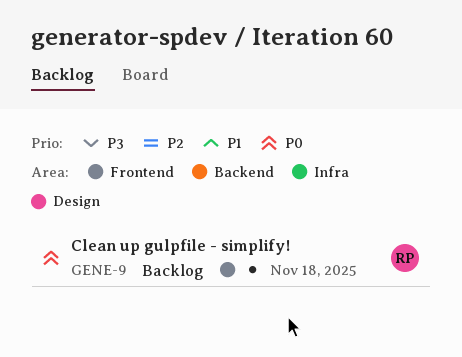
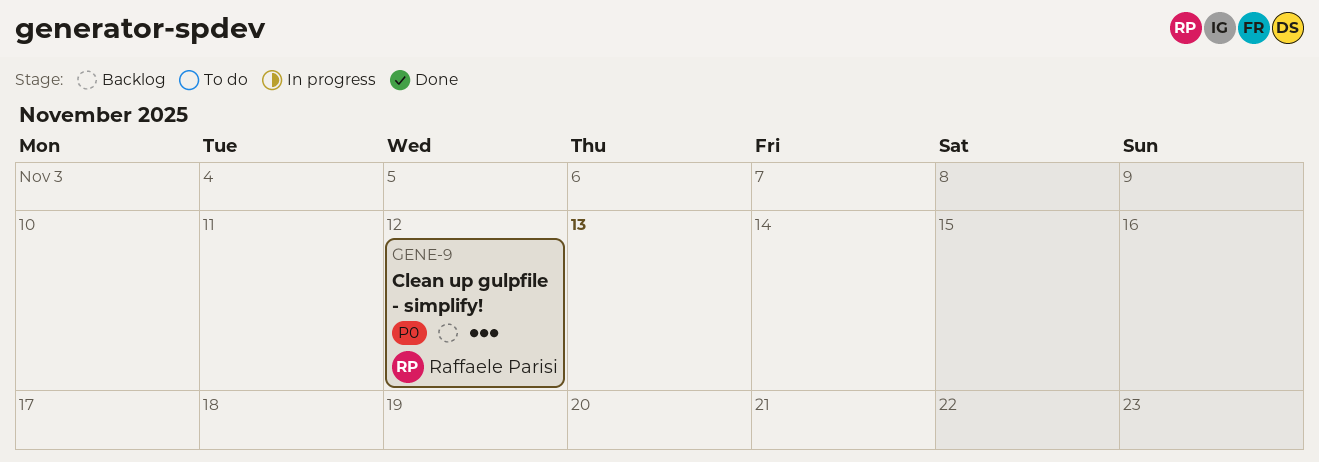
GENE-9, estimate: 1 -> 3
GENE-9, due: Nov 18 -> Nov 12

